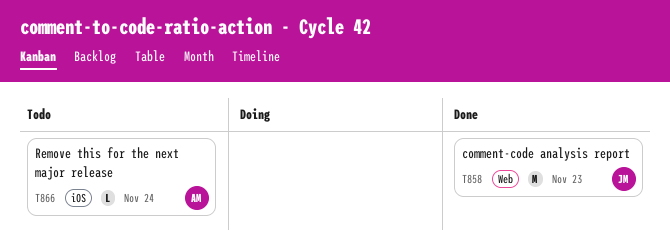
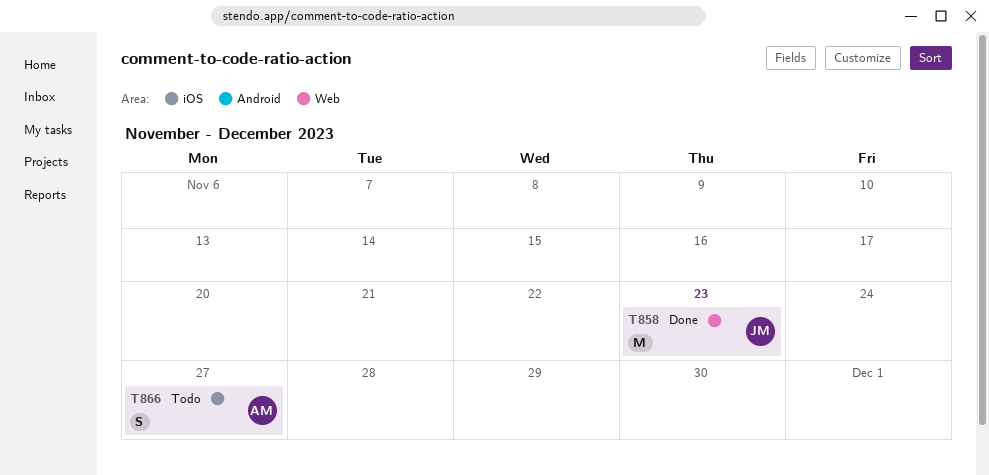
T866, estimate: L -> S
T866, due: Nov 24 -> Nov 27

